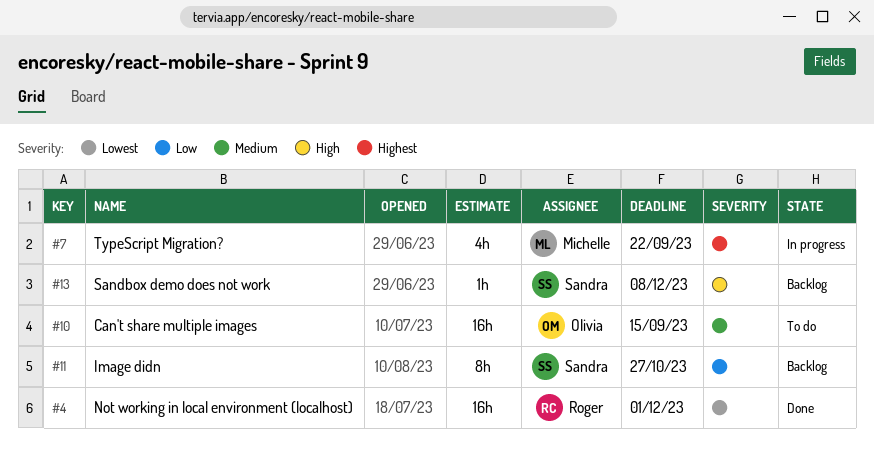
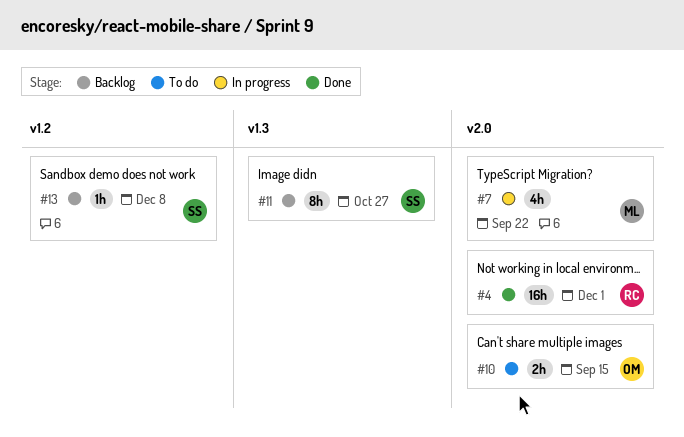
#10, estimate: 16h -> 2h

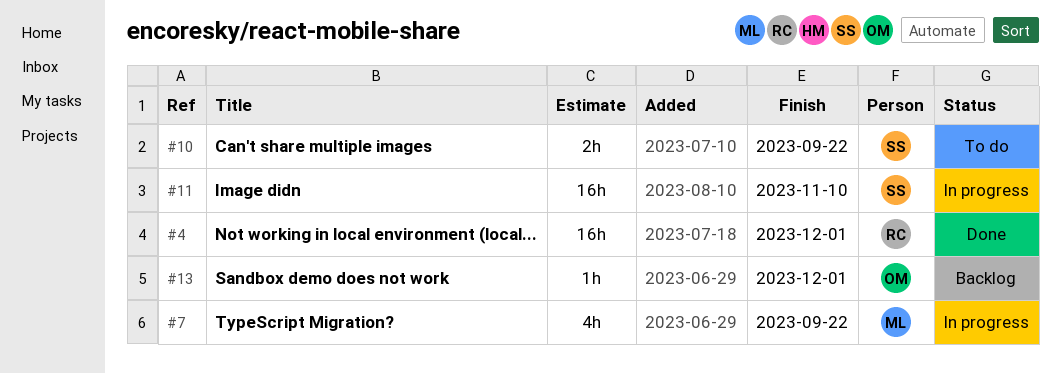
#10, owner: OM -> SS
#10, due: Sep 15 -> Sep 22
#11, status: Backlog -> In progress
#11, estimate: 8h -> 16h
#11, due: Oct 27 -> Nov 10
#13, owner: SS -> OM
#13, due: Dec 8 -> Dec 1

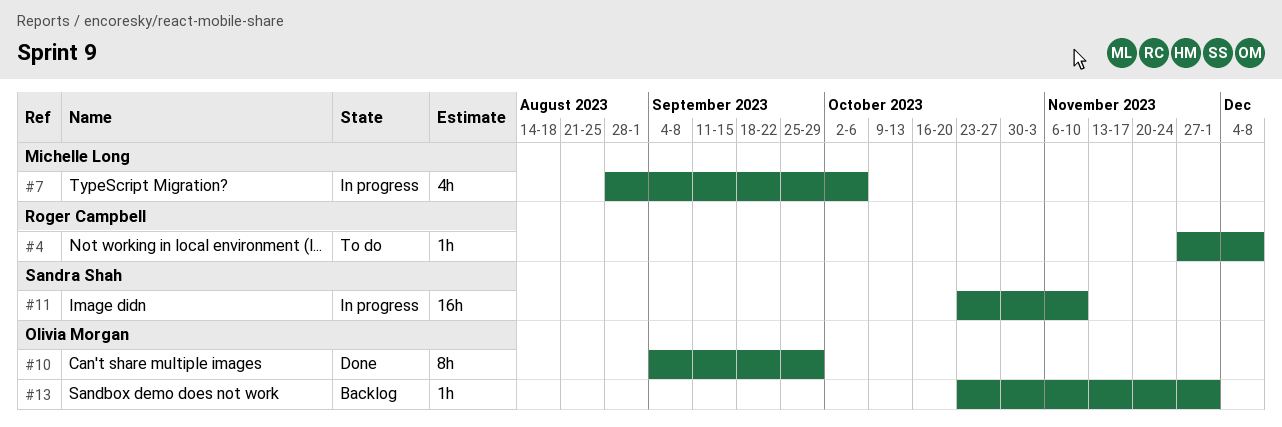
#4, status: Done -> To do
#4, estimate: 16h -> 1h
#4, due: Dec 1 -> Dec 8
#7, due: Sep 22 -> Oct 6
#10, status: To do -> Done
#10, owner: Sandra Shah -> Olivia Morgan
#10, estimate: 2h -> 8h
#10, due: Sep 22 -> Sep 29

